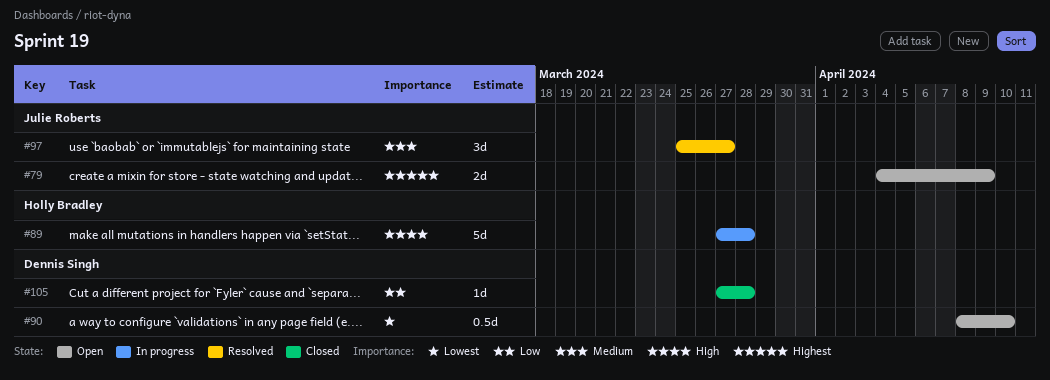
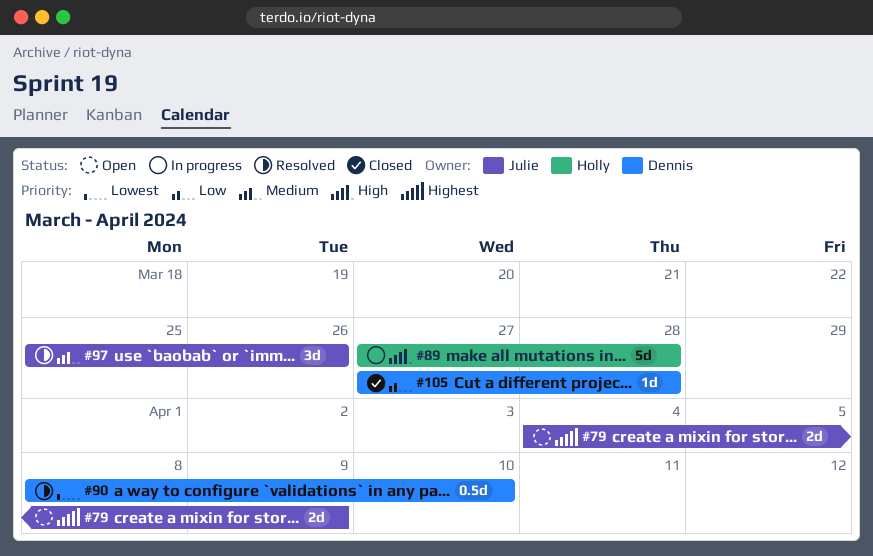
#90, status: Open -> Resolved
#97, due: Mar 27 -> Mar 26

